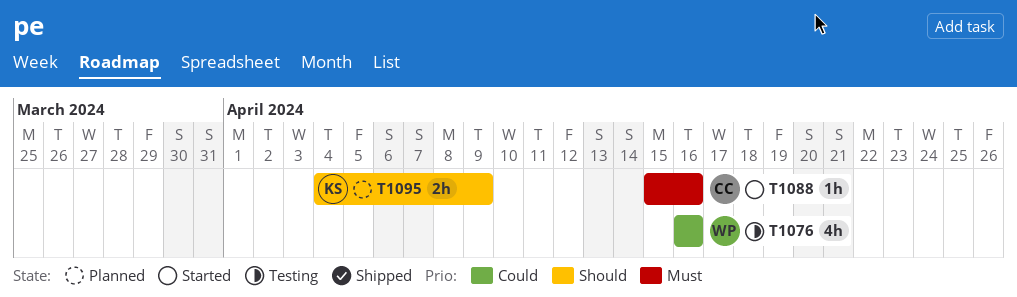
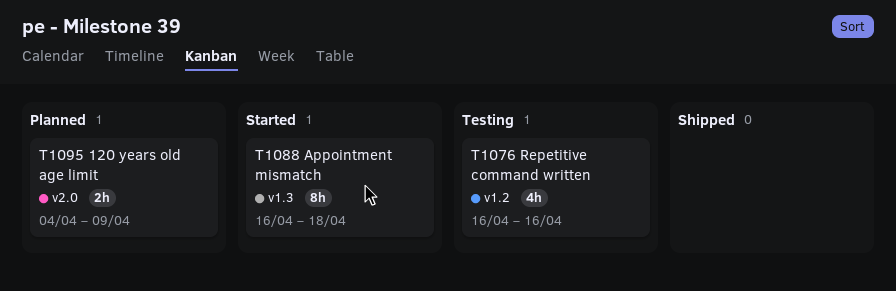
T1088, estimate: 1h -> 8h
T1088, start: Apr 15 -> Apr 16
T1088, due: Apr 16 -> Apr 18

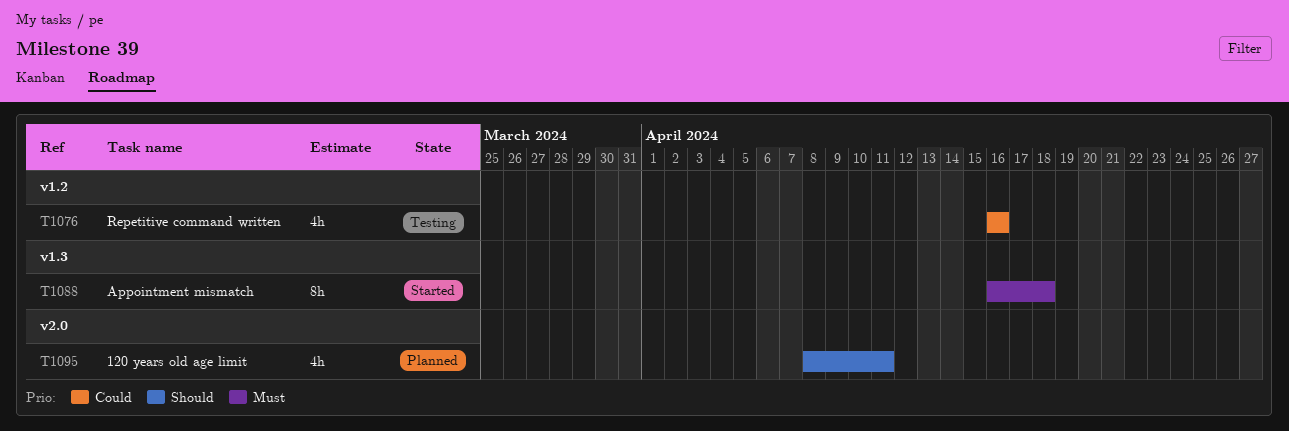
T1095, estimate: 2h -> 4h
T1095, start: Apr 4 -> Apr 8
T1095, due: Apr 9 -> Apr 11

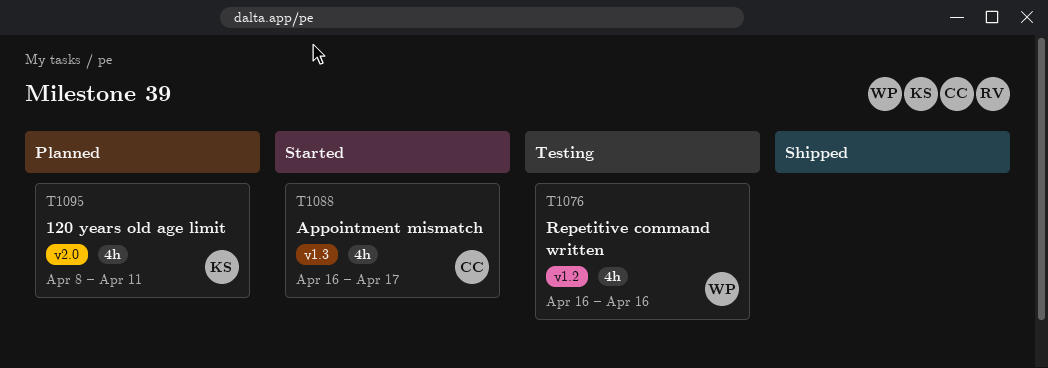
T1088, estimate: 8h -> 4h
T1088, due: Apr 18 -> Apr 17

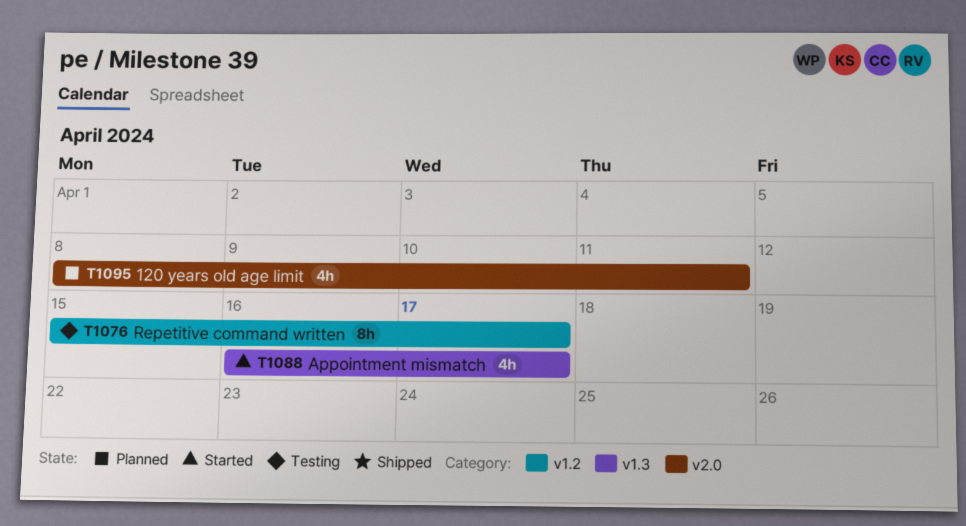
T1076, estimate: 4h -> 8h
T1076, start: Apr 16 -> Apr 15
T1076, due: Apr 16 -> Apr 17

